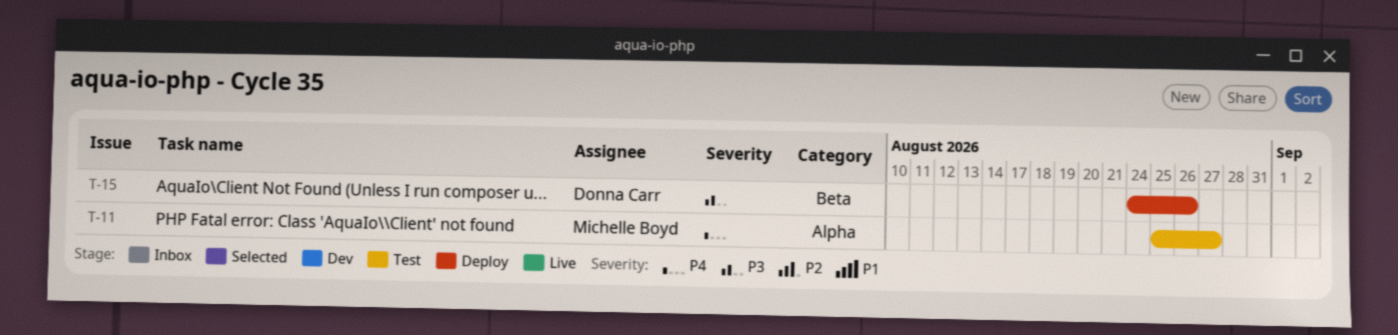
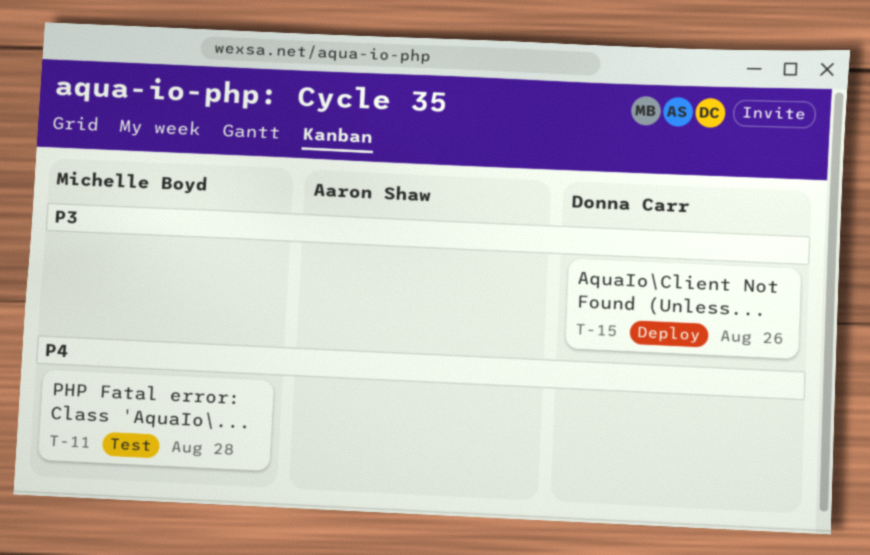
T-11, due: Aug 27 -> Aug 28

